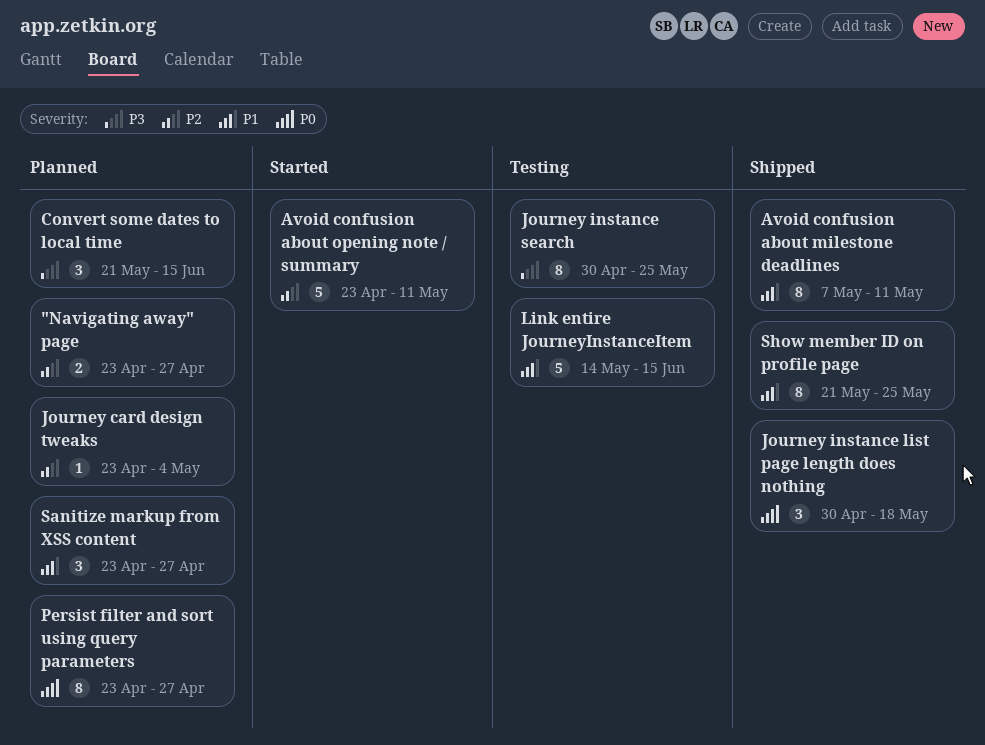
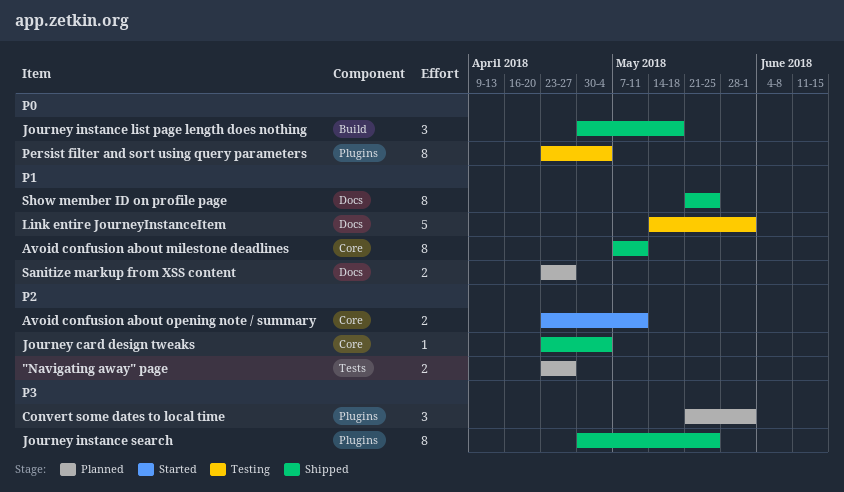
Avoid confusion about opening note / summary, estimate: 5 -> 2
Convert some dates to local time, due: Jun 15 -> Jun 1
Journey card design tweaks, status: Planned -> Shipped
Journey instance search, status: Testing -> Shipped
Link entire JourneyInstanceItem, due: Jun 15 -> Jun 1
Persist filter and sort using query parameters, status: Planned -> Testing
Persist filter and sort using query parameters, due: Apr 27 -> May 4
Sanitize markup from XSS content, estimate: 3 -> 2

